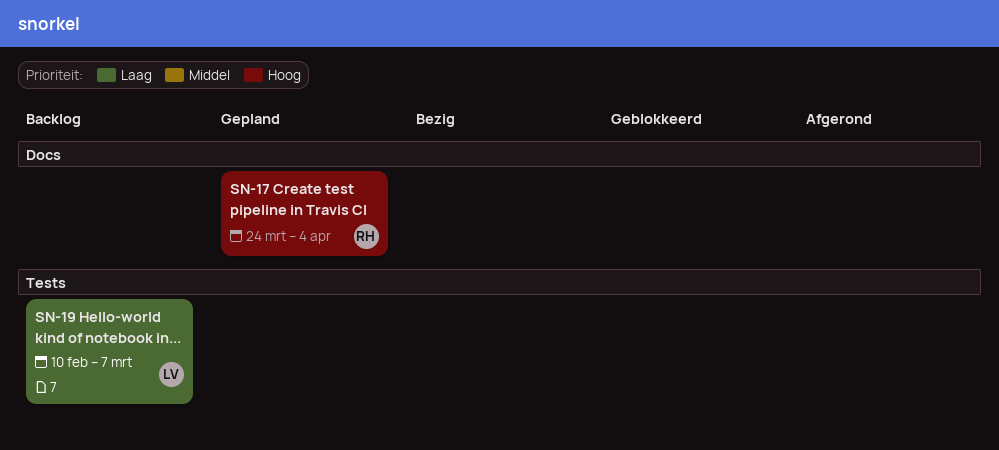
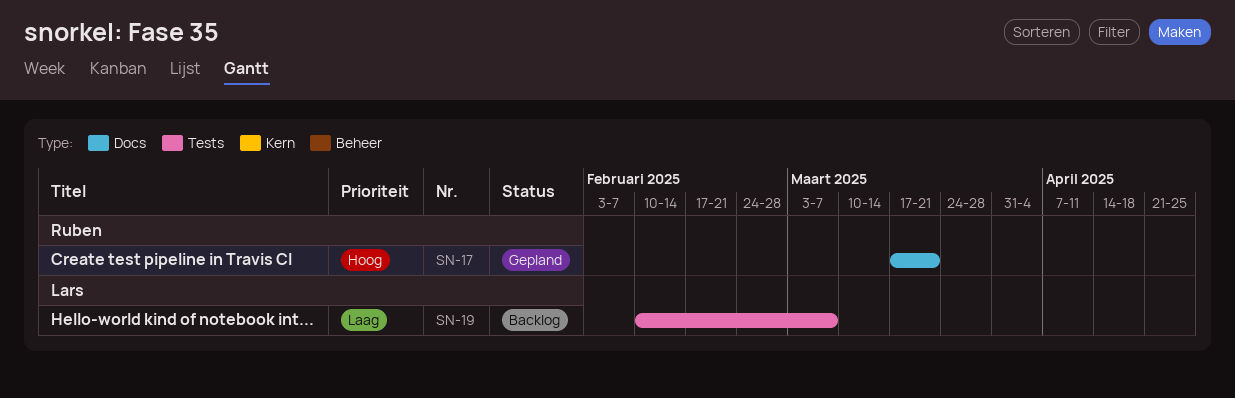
SN-17, start: Mar 24 -> Mar 17
SN-17, due: Apr 4 -> Mar 21

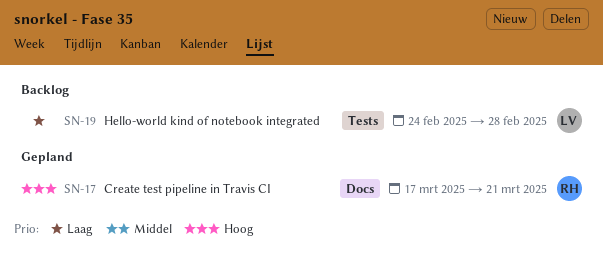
SN-19, start: Feb 10 -> Feb 24
SN-19, due: Mar 7 -> Feb 28

